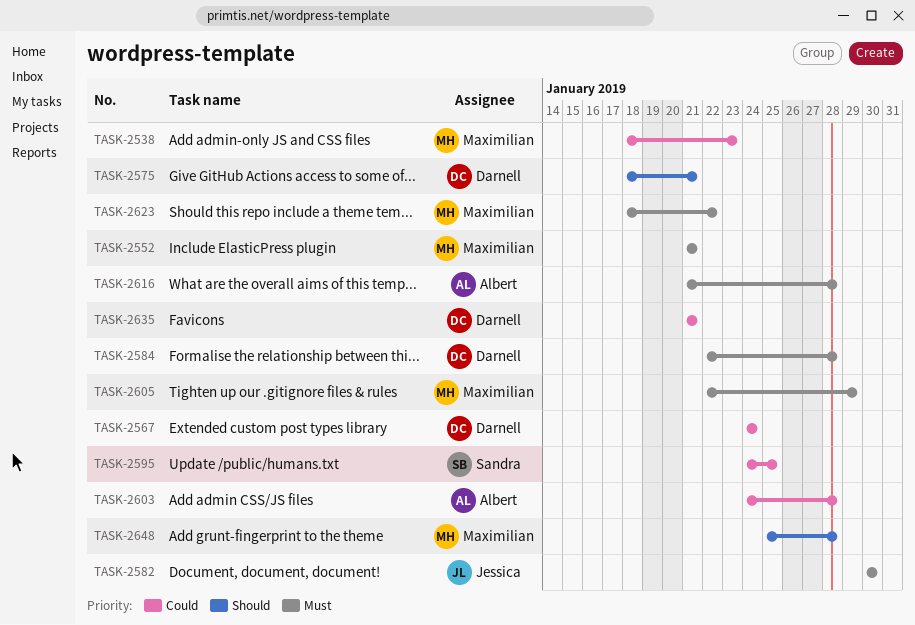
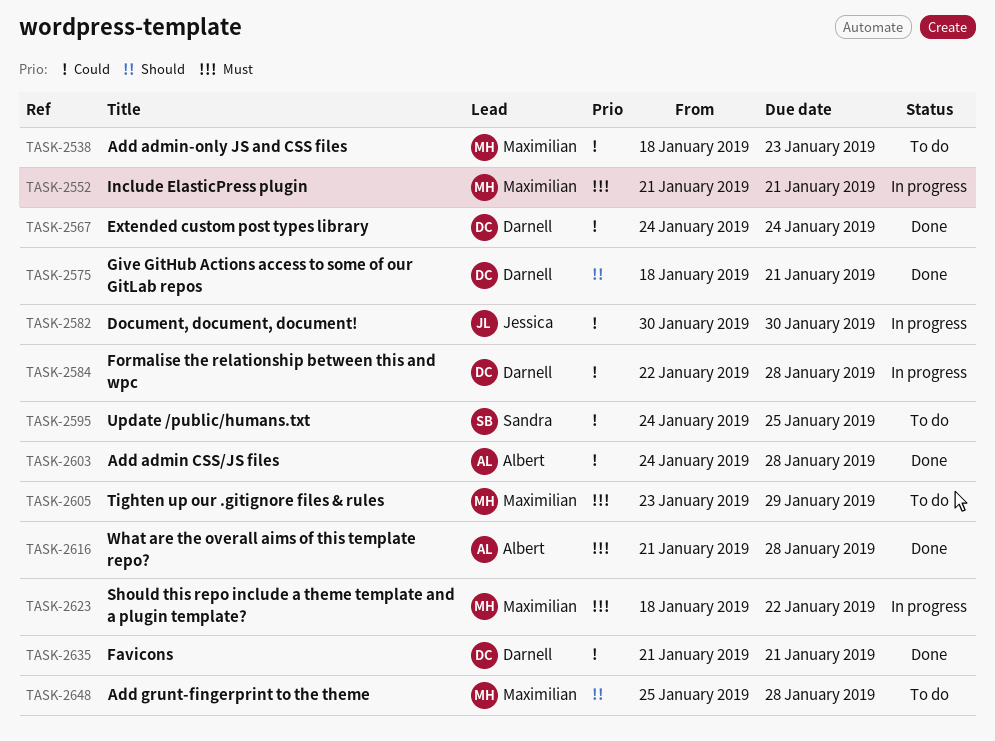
TASK-2582, priority: Must -> Could
TASK-2584, priority: Must -> Could
TASK-2605, start: Jan 22 -> Jan 23

